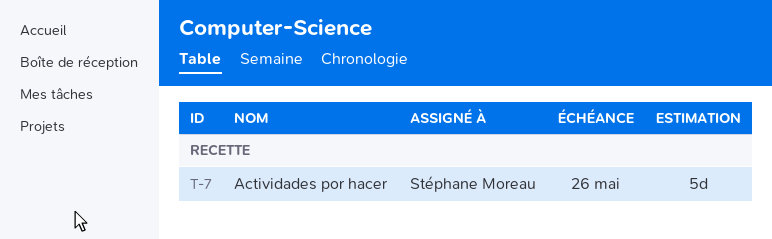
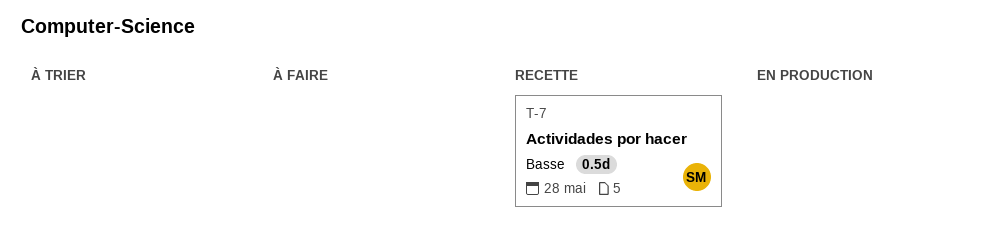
T-7, estimate: 5d -> 0.5d
T-7, due: May 26 -> May 28

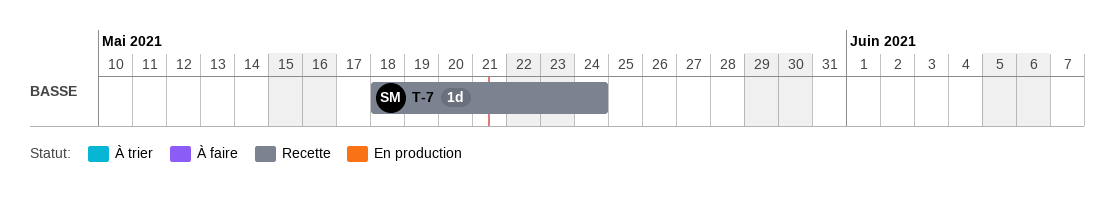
T-7, estimate: 0.5d -> 1d
T-7, due: May 28 -> May 24

